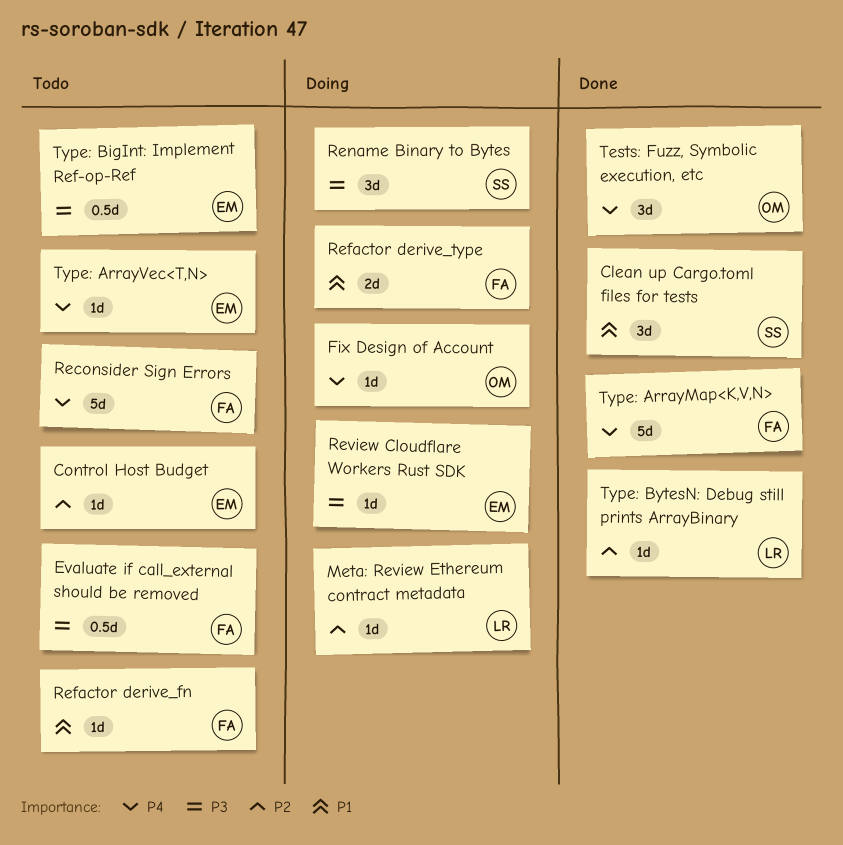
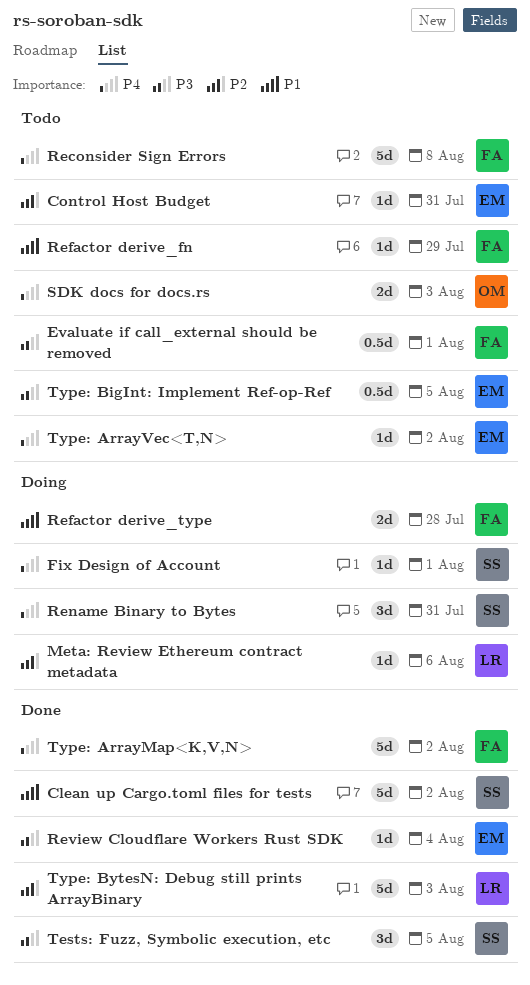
Clean up Cargo.toml files for tests, estimate: 3d -> 5d
Fix Design of Account, owner: OM -> SS
Rename Binary to Bytes, priority: P3 -> P4
Review Cloudflare Workers Rust SDK, status: Doing -> Done
SDK docs for docs.rs: none -> present
Tests: Fuzz, Symbolic execution, etc, owner: OM -> SS
Tests: Fuzz, Symbolic execution, etc, priority: P4 -> P3
Type: BytesN: Debug still prints ArrayBinary, estimate: 1d -> 5d

